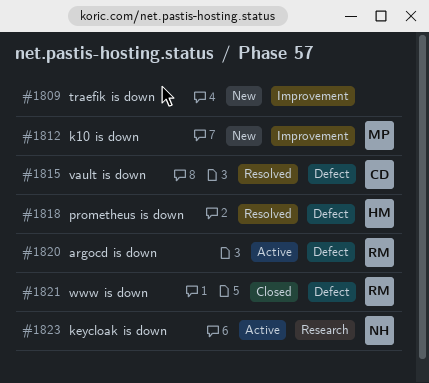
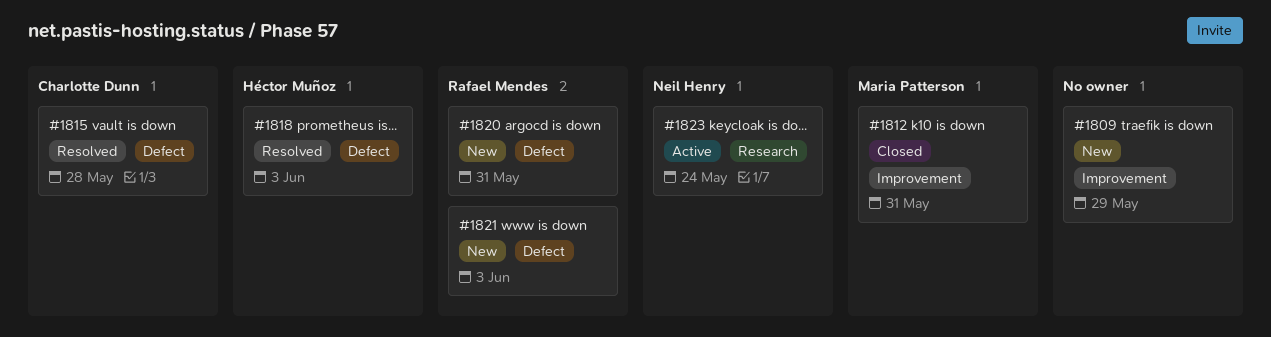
#1812, status: New -> Closed
#1820, status: Active -> New
#1821, status: Closed -> New

